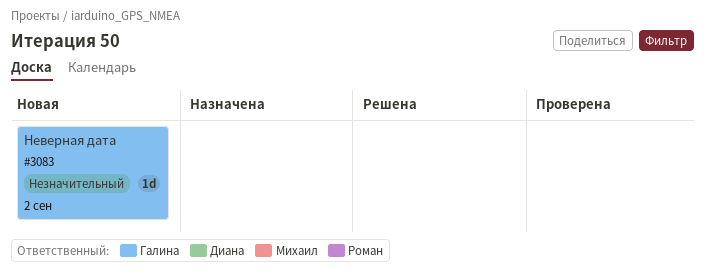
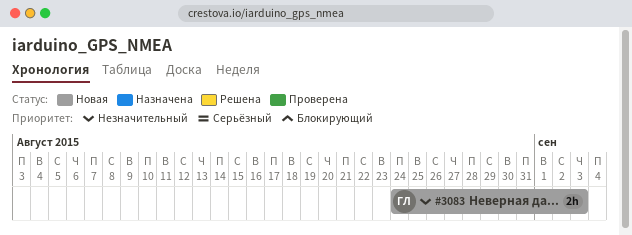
#3083, estimate: 1d -> 2h
#3083, due: Sep 2 -> Sep 3

